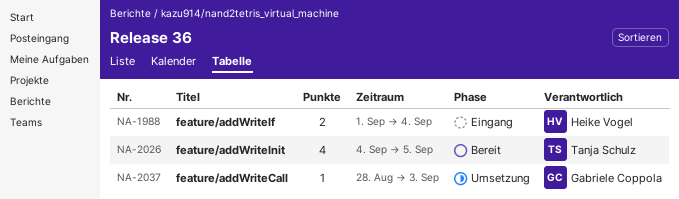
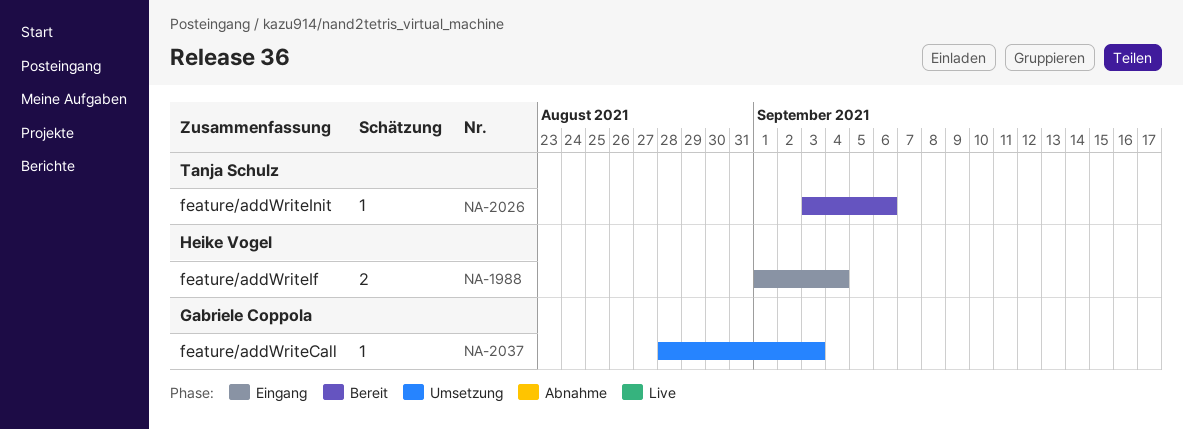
NA-2026, estimate: 4 -> 1
NA-2026, start: Sep 4 -> Sep 3
NA-2026, due: Sep 5 -> Sep 6

